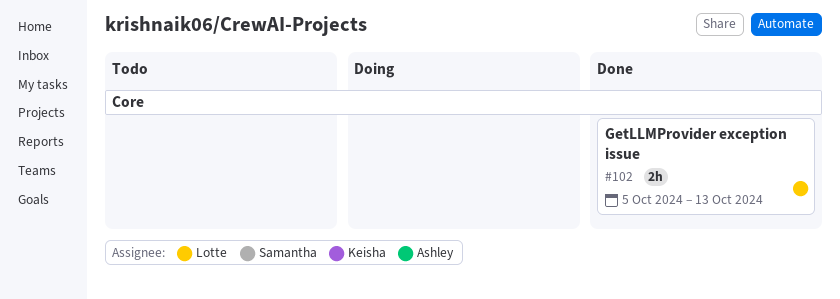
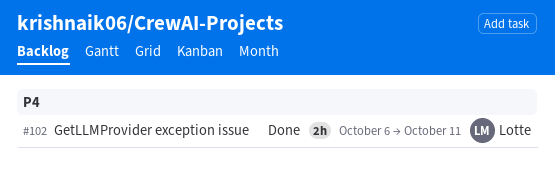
#102, start: Oct 5 -> Oct 6
#102, due: Oct 13 -> Oct 11

